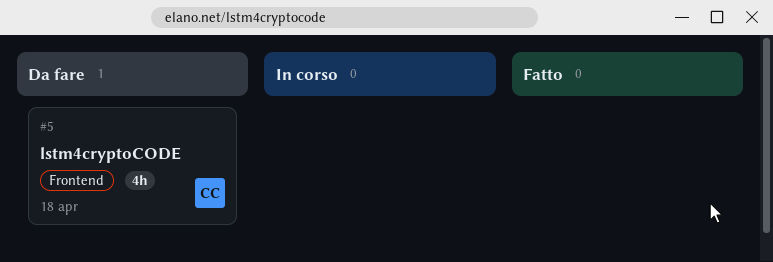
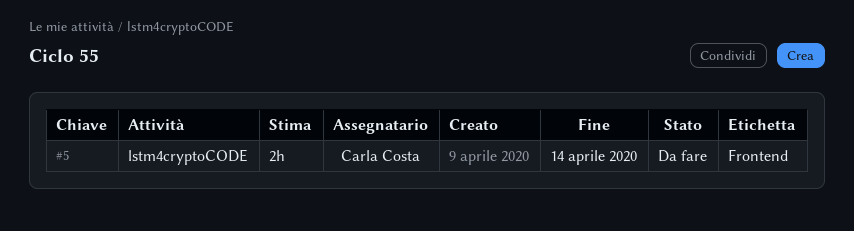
#5, estimate: 4h -> 2h
#5, due: Apr 18 -> Apr 14

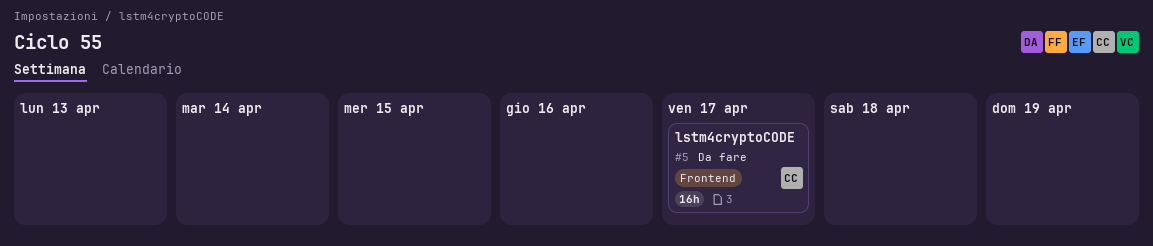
#5, estimate: 2h -> 16h
#5, due: Apr 14 -> Apr 17

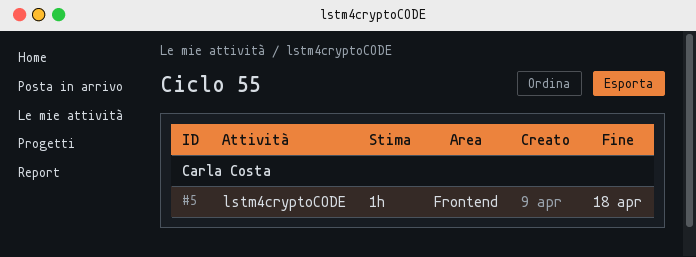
#5, estimate: 16h -> 1h
#5, due: Apr 17 -> Apr 18

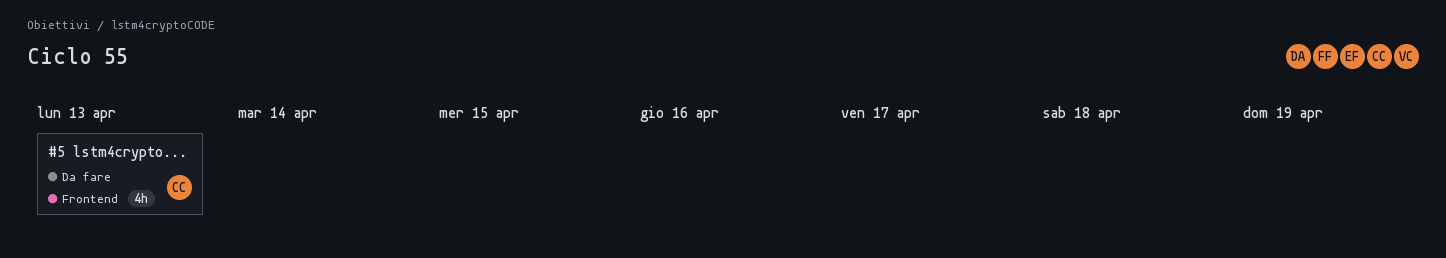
#5, estimate: 1h -> 4h
#5, due: Apr 18 -> Apr 13

